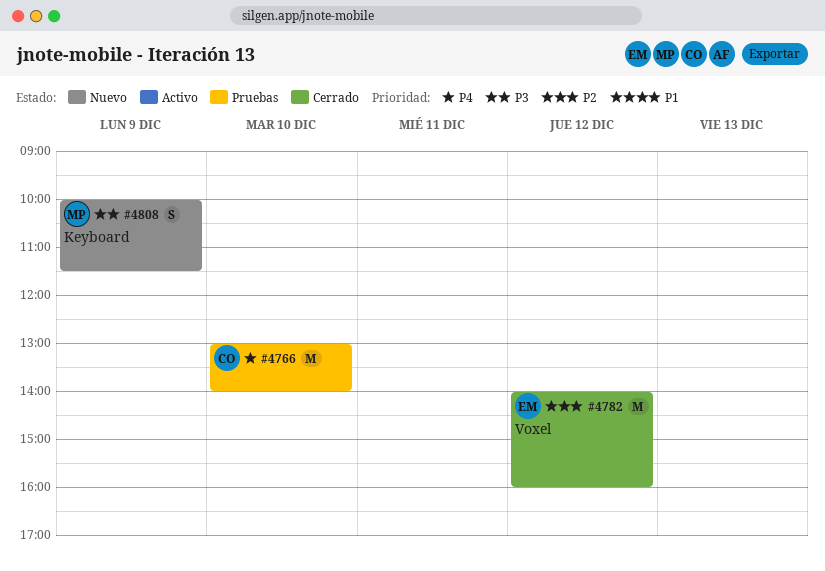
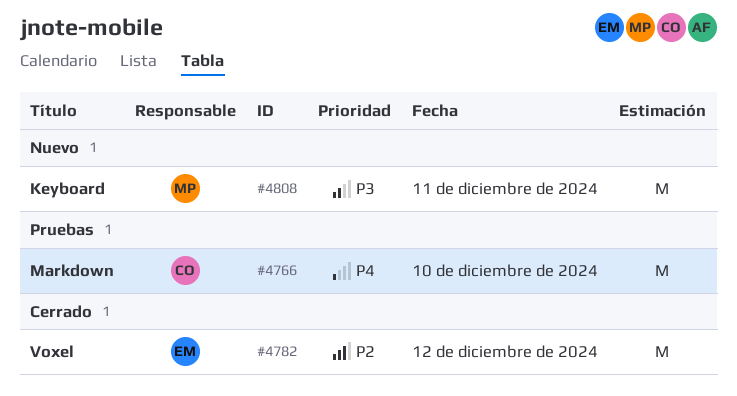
#4808, estimate: S -> M
#4808, day: Dec 9 -> Dec 11

